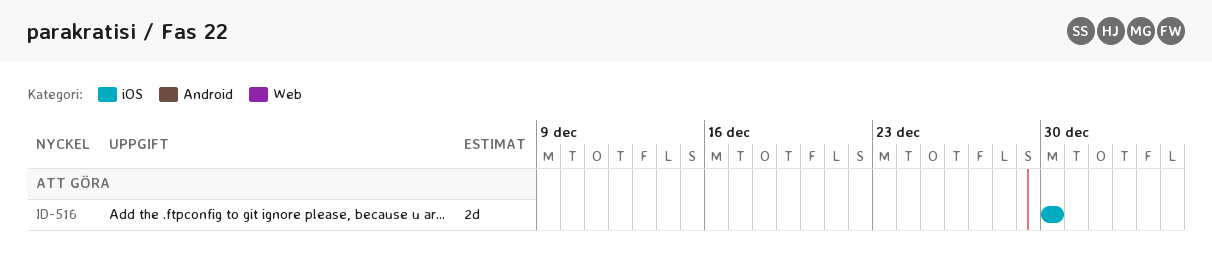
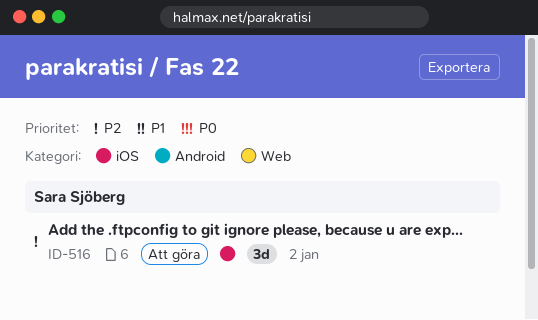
ID-516, estimate: 2d -> 3d
ID-516, due: Dec 30 -> Jan 2

